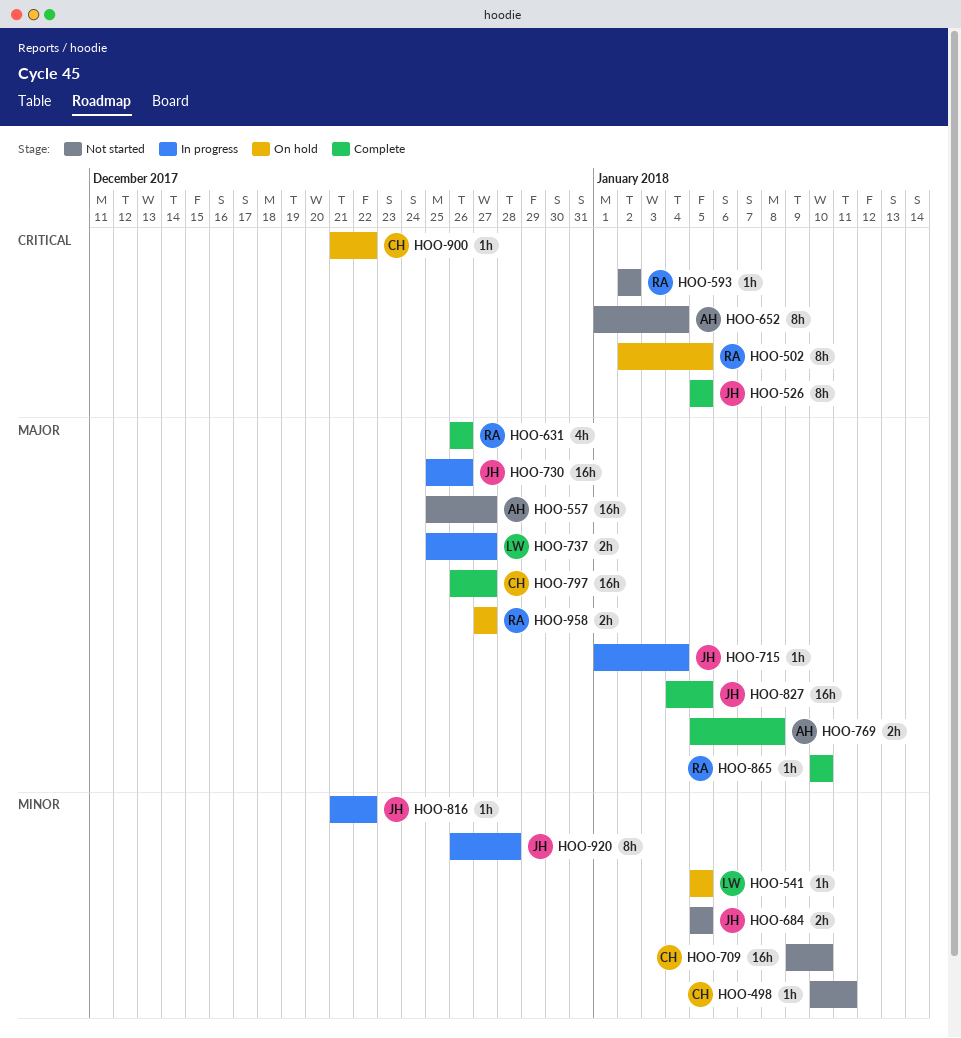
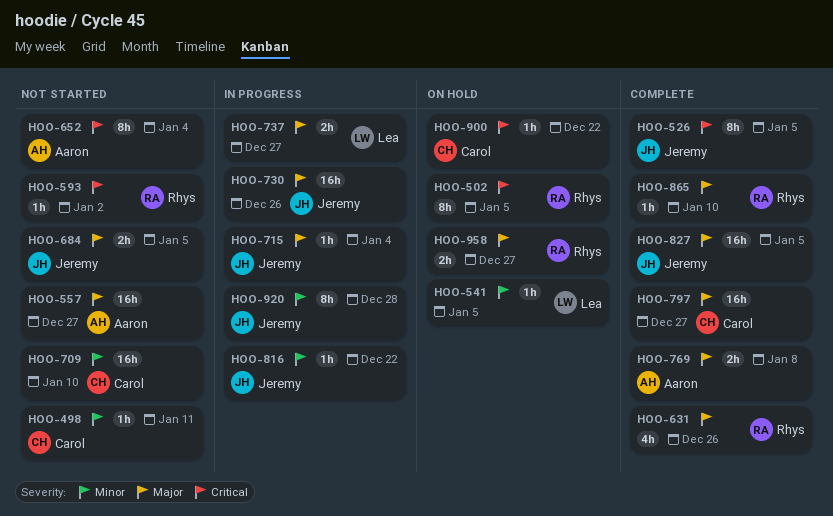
HOO-684, priority: Minor -> Major

